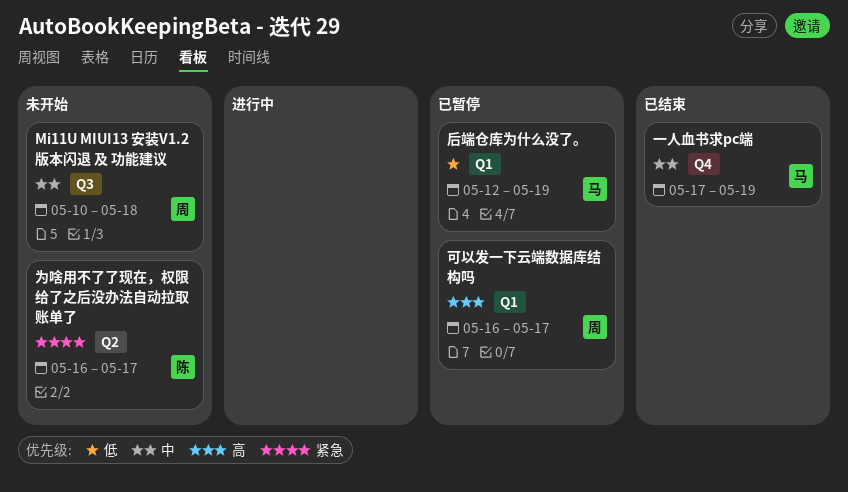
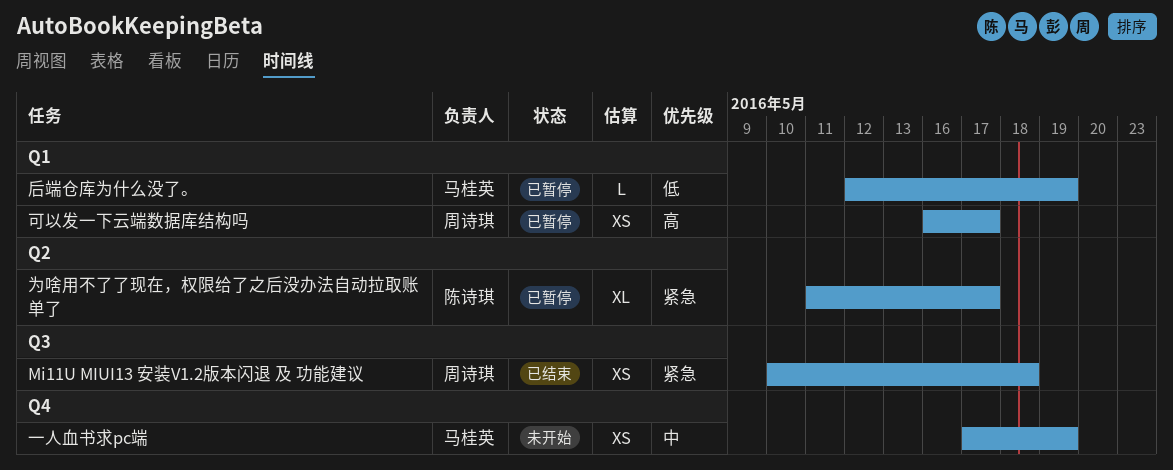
Mi11U MIUI13 安装V1.2版本闪退 及 功能建议, status: 未开始 -> 已结束
Mi11U MIUI13 安装V1.2版本闪退 及 功能建议, priority: 中 -> 紧急
一人血书求pc端, status: 已结束 -> 未开始
为啥用不了了现在，权限给了之后没办法自动拉取账单了, status: 未开始 -> 已暂停
为啥用不了了现在，权限给了之后没办法自动拉取账单了, start: May 16 -> May 11

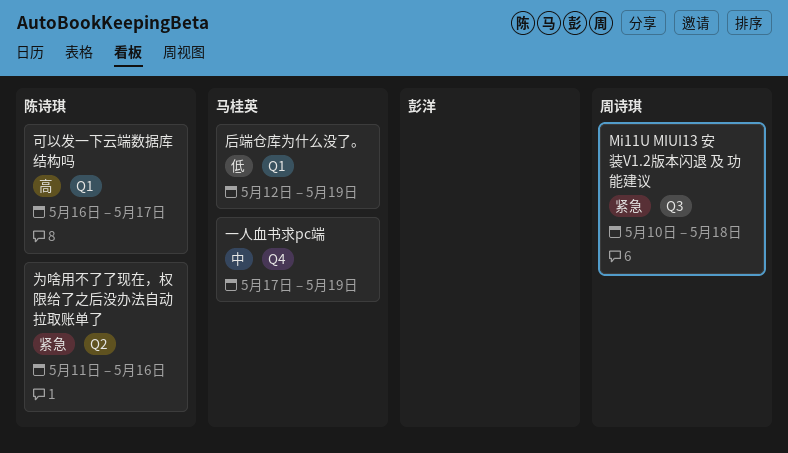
为啥用不了了现在，权限给了之后没办法自动拉取账单了, due: May 17 -> May 16
可以发一下云端数据库结构吗, owner: 周诗琪 -> 陈诗琪

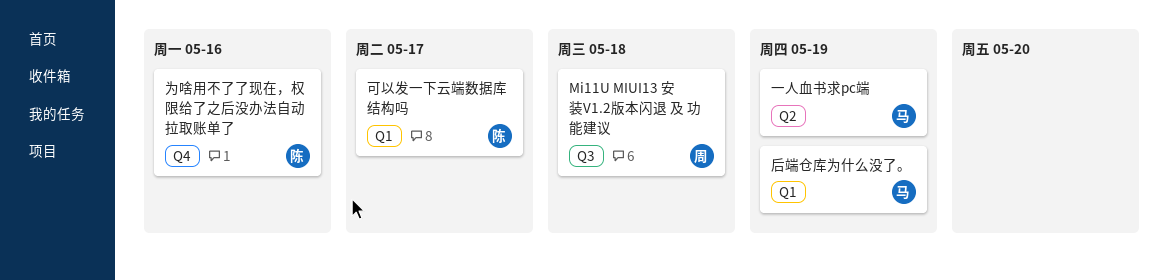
一人血书求pc端, label: Q4 -> Q2
为啥用不了了现在，权限给了之后没办法自动拉取账单了, label: Q2 -> Q4

